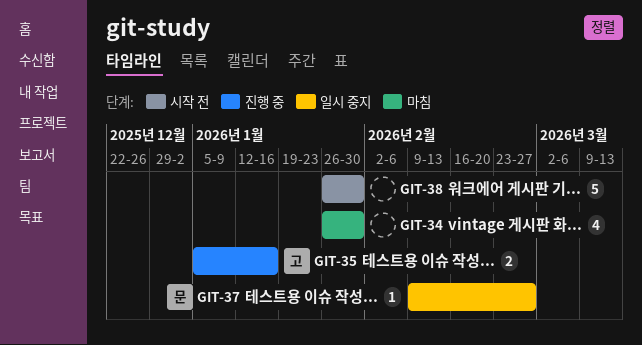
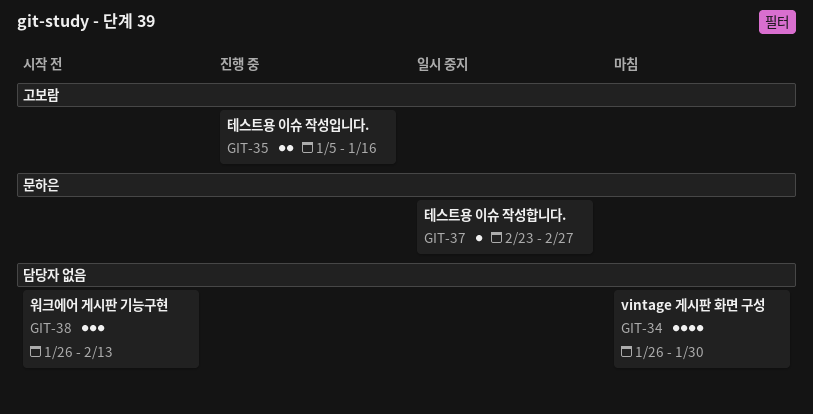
GIT-37, start: Feb 9 -> Feb 23
GIT-38, estimate: 5 -> 3
GIT-38, due: Jan 30 -> Feb 13

